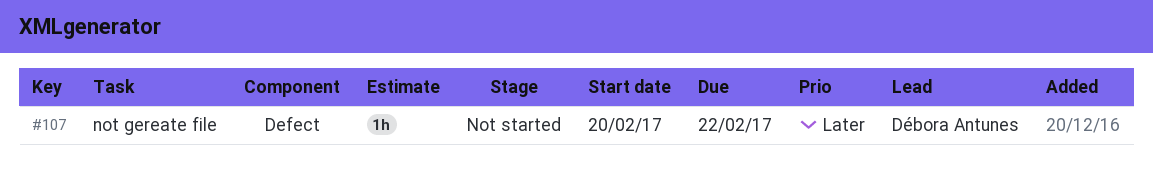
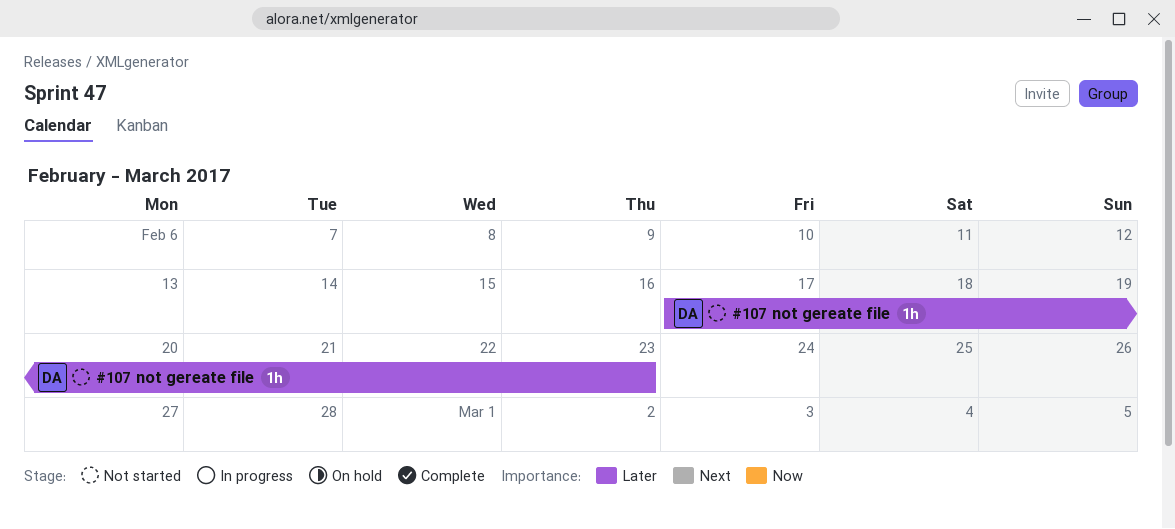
#107, start: Feb 20 -> Feb 17
#107, due: Feb 22 -> Feb 23

